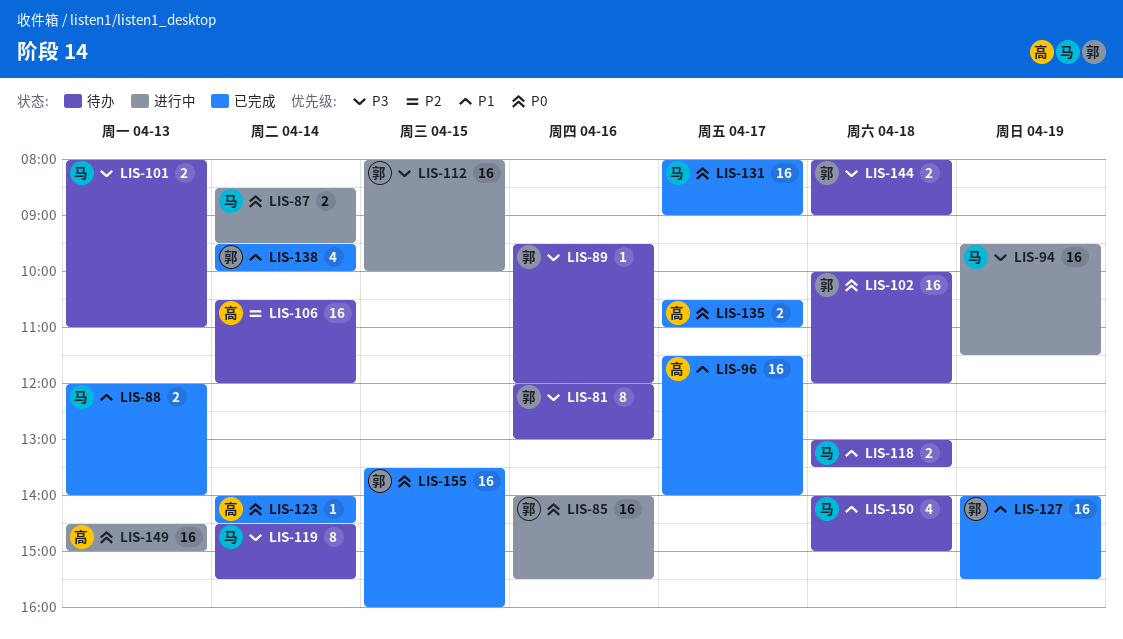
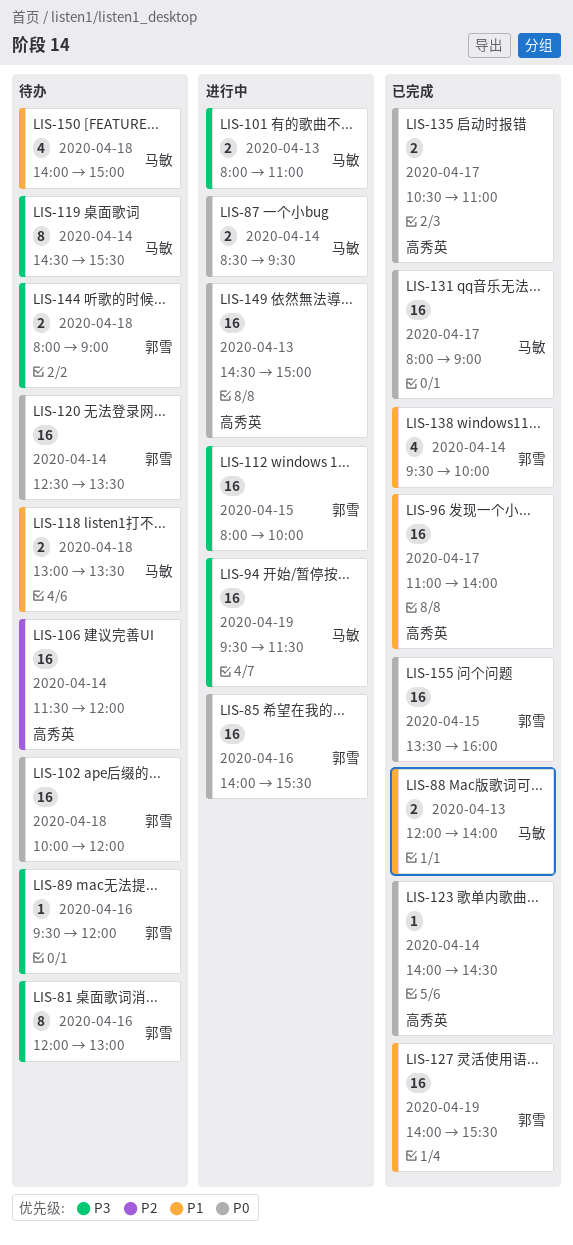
LIS-96, begins: 11:30 -> 11:00
LIS-101, status: 待办 -> 进行中
LIS-106, begins: 10:30 -> 11:30
LIS-120: none -> present

